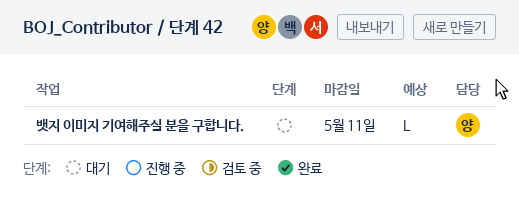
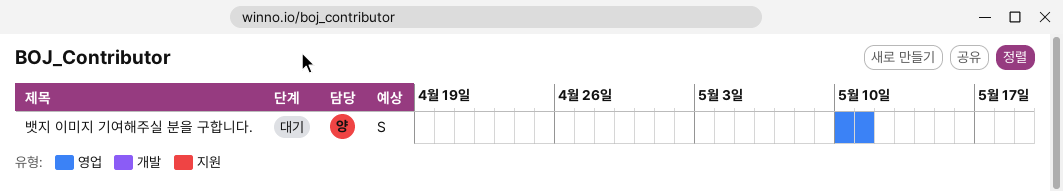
뱃지 이미지 기여해주실 분을 구합니다., estimate: L -> S

